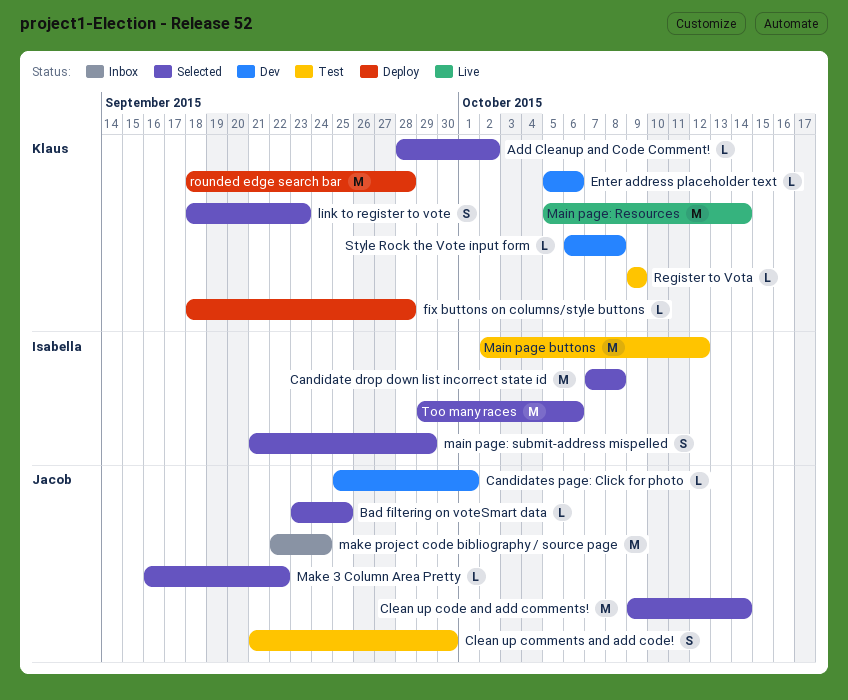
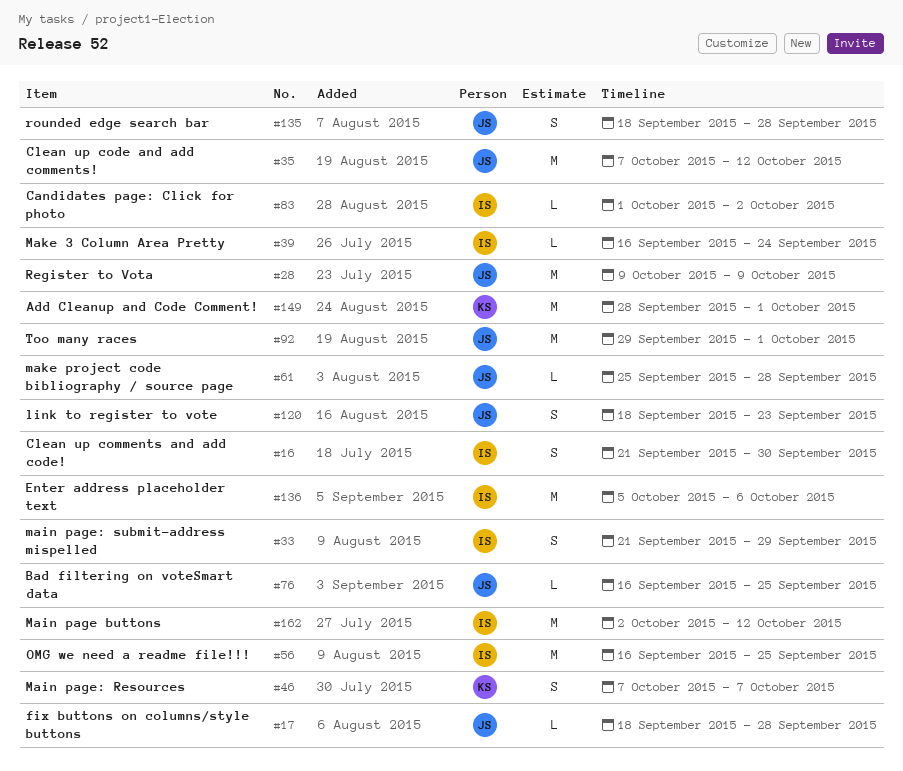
Add Cleanup and Code Comment!, estimate: L -> M
Add Cleanup and Code Comment!, due: Oct 2 -> Oct 1
Bad filtering on voteSmart data, start: Sep 23 -> Sep 16
Candidate drop down list incorrect state id: present -> none
Candidates page: Click for photo, owner: Jacob -> Isabella
Candidates page: Click for photo, start: Sep 25 -> Oct 1
Candidates page: Click for photo, due: Oct 1 -> Oct 2
Clean up code and add comments!, start: Oct 9 -> Oct 7
Clean up code and add comments!, due: Oct 14 -> Oct 12
Clean up comments and add code!, owner: Jacob -> Isabella
Enter address placeholder text, owner: Klaus -> Isabella
Enter address placeholder text, estimate: L -> M
fix buttons on columns/style buttons, owner: Klaus -> Jacob
link to register to vote, owner: Klaus -> Jacob
Main page: Resources, estimate: M -> S
Main page: Resources, start: Oct 5 -> Oct 7
Main page: Resources, due: Oct 14 -> Oct 7
Make 3 Column Area Pretty, owner: Jacob -> Isabella
Make 3 Column Area Pretty, due: Sep 22 -> Sep 24
make project code bibliography / source page, estimate: M -> L
make project code bibliography / source page, start: Sep 22 -> Sep 25
make project code bibliography / source page, due: Sep 24 -> Sep 28
OMG we need a readme file!!!: none -> present
Register to Vota, owner: Klaus -> Jacob
Register to Vota, estimate: L -> M
rounded edge search bar, owner: Klaus -> Jacob
rounded edge search bar, estimate: M -> S
Style Rock the Vote input form: present -> none
Too many races, owner: Isabella -> Jacob
Too many races, due: Oct 6 -> Oct 1

